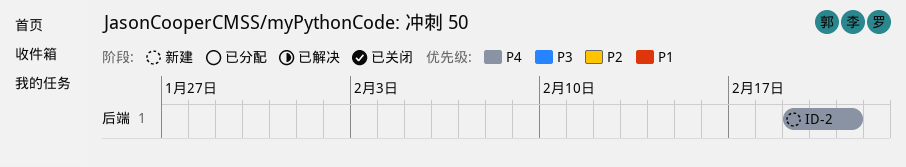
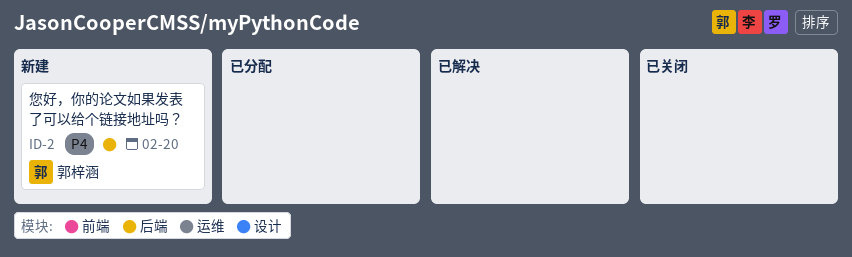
ID-2, due: Feb 21 -> Feb 20

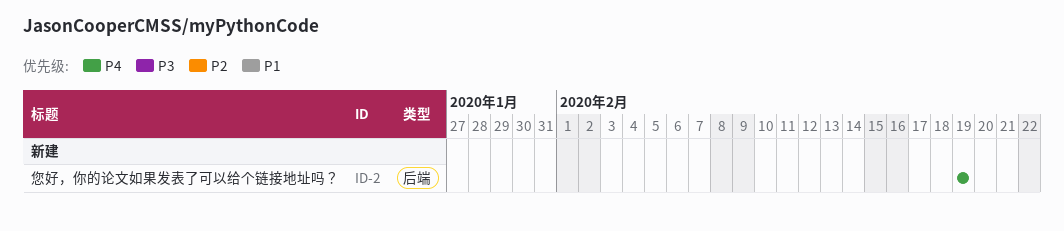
ID-2, due: Feb 20 -> Feb 19

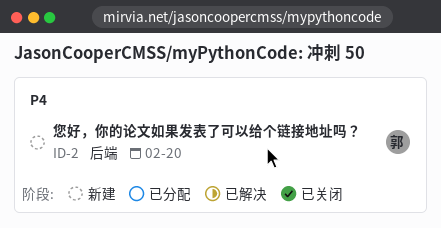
ID-2, due: Feb 19 -> Feb 20

